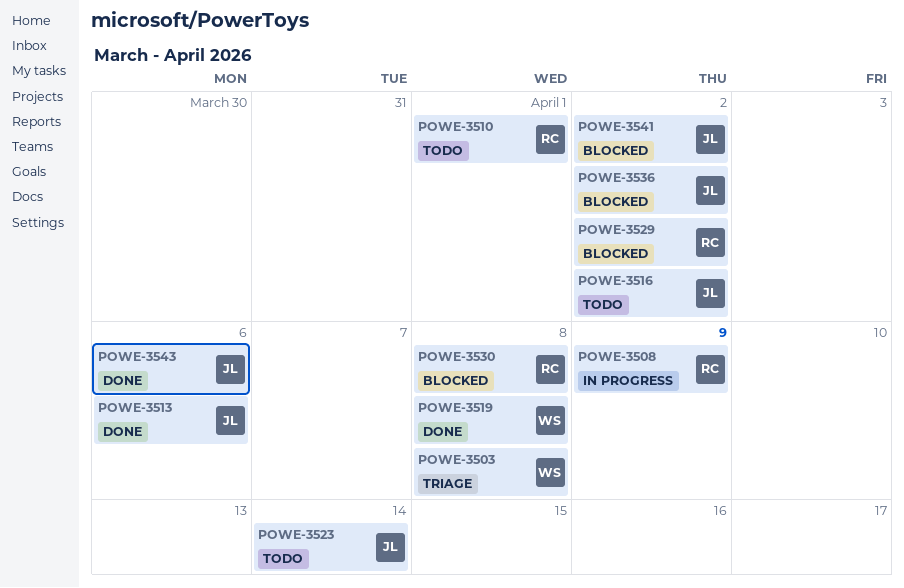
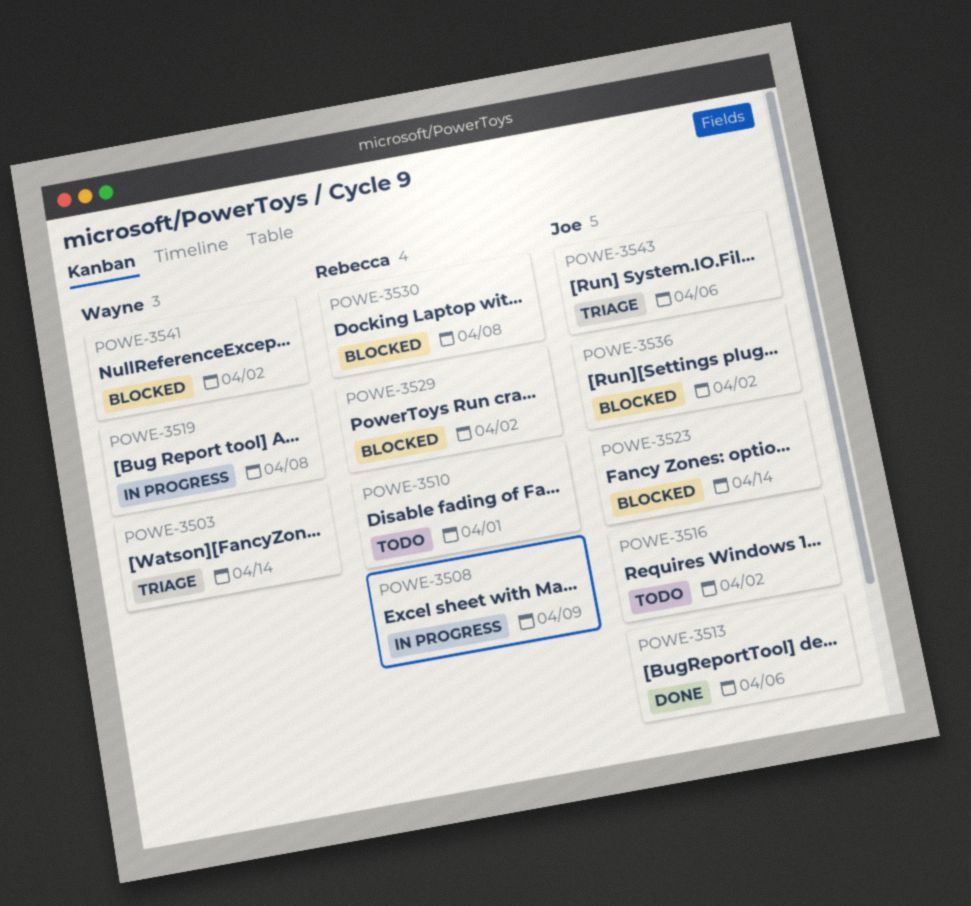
POWE-3503, due: Apr 8 -> Apr 14
POWE-3519, status: Done -> In progress
POWE-3523, status: Todo -> Blocked
POWE-3541, owner: Joe -> Wayne
POWE-3543, status: Done -> Triage

